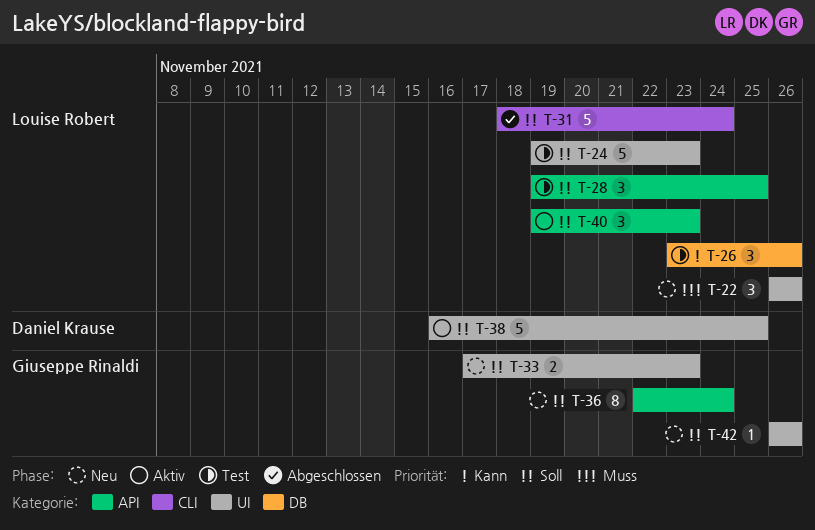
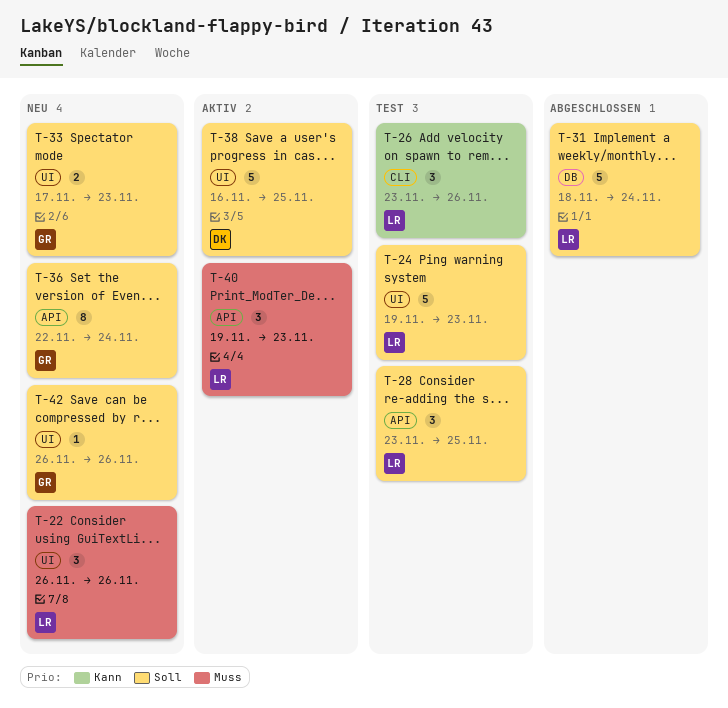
T-26, label: DB -> CLI
T-28, start: Nov 19 -> Nov 23
T-31, label: CLI -> DB
T-40, priority: Soll -> Muss

